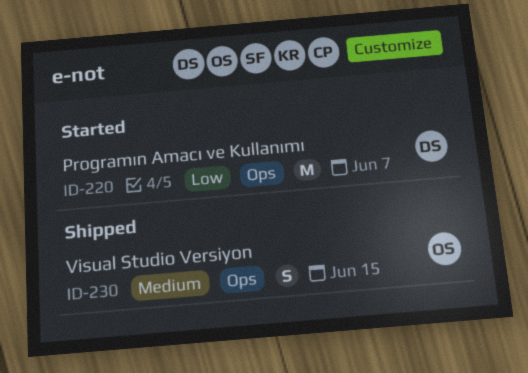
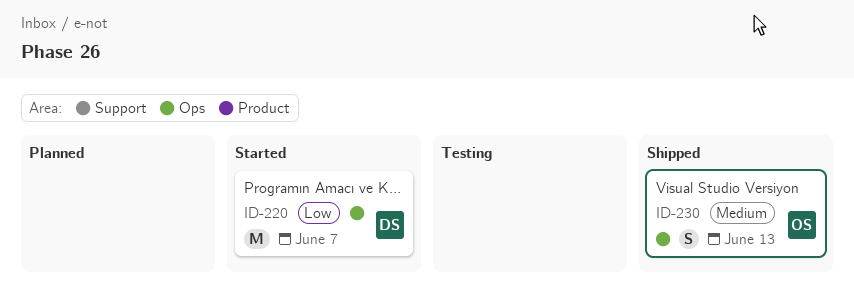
ID-230, due: Jun 15 -> Jun 13

